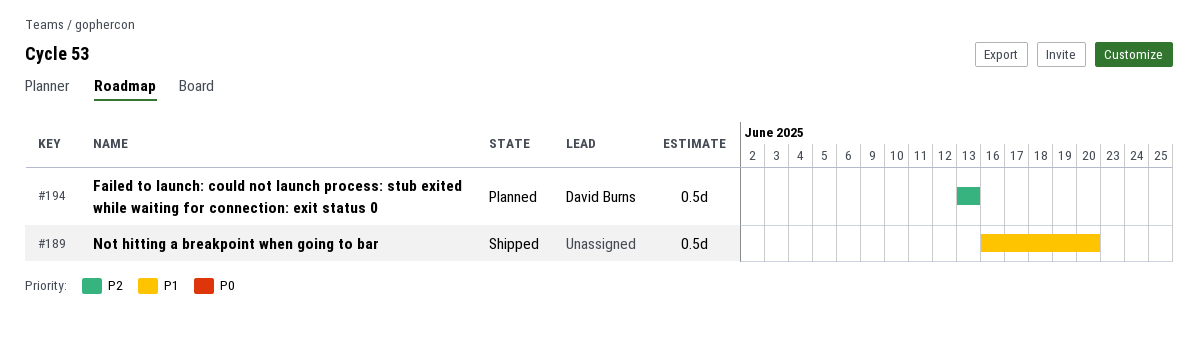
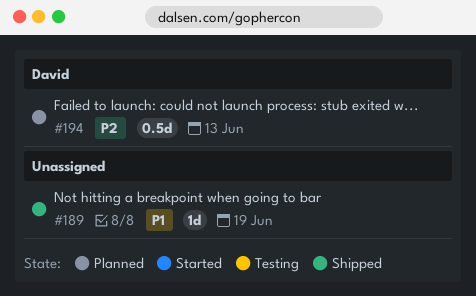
#189, estimate: 0.5d -> 1d
#189, due: Jun 20 -> Jun 19

